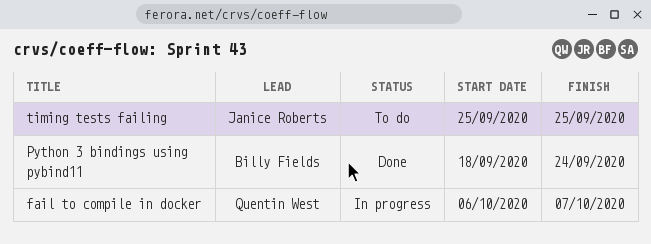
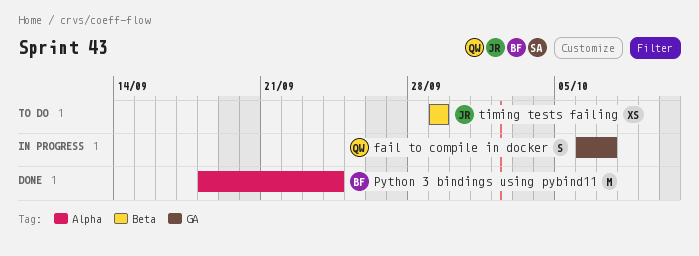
timing tests failing, start: Sep 25 -> Sep 29
timing tests failing, due: Sep 25 -> Sep 29

